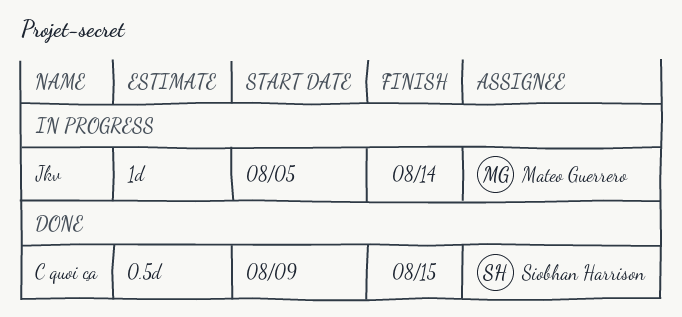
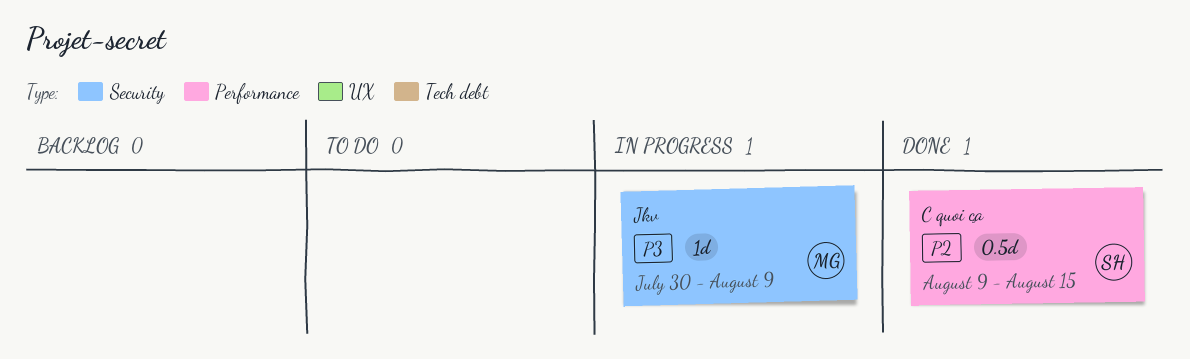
Jkv, start: Aug 5 -> Jul 30
Jkv, due: Aug 14 -> Aug 9

